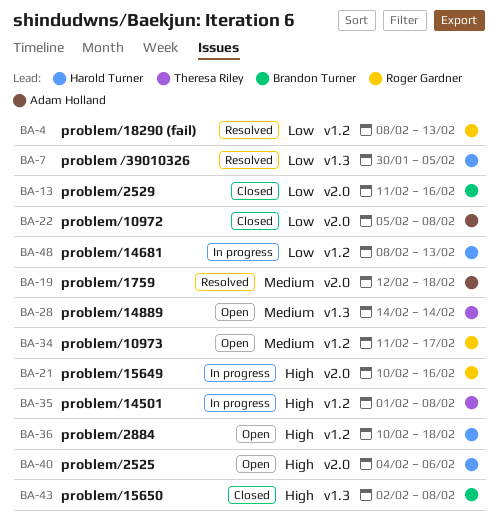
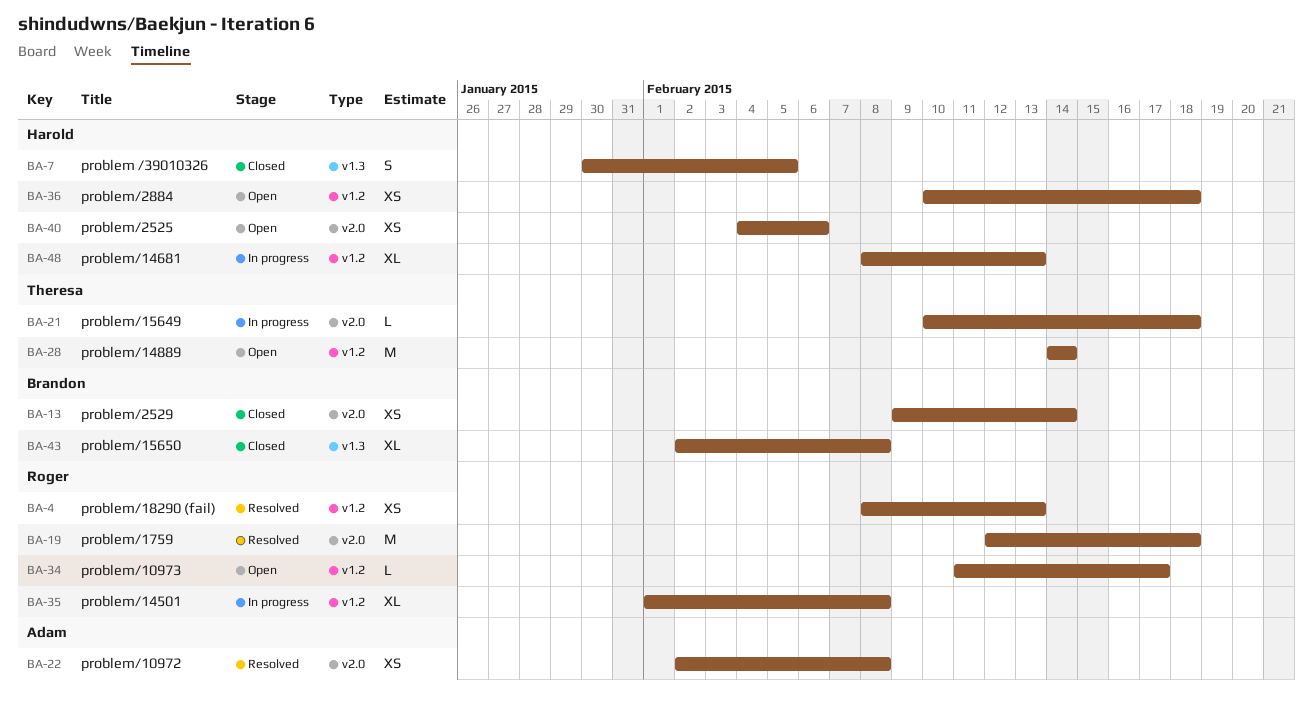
BA-7, status: Resolved -> Closed
BA-13, start: Feb 11 -> Feb 9
BA-13, due: Feb 16 -> Feb 14
BA-19, owner: Adam Holland -> Roger Gardner
BA-21, owner: Roger Gardner -> Theresa Riley
BA-21, due: Feb 16 -> Feb 18
BA-22, status: Closed -> Resolved
BA-22, start: Feb 5 -> Feb 2
BA-28, label: v1.3 -> v1.2
BA-35, owner: Theresa Riley -> Roger Gardner

